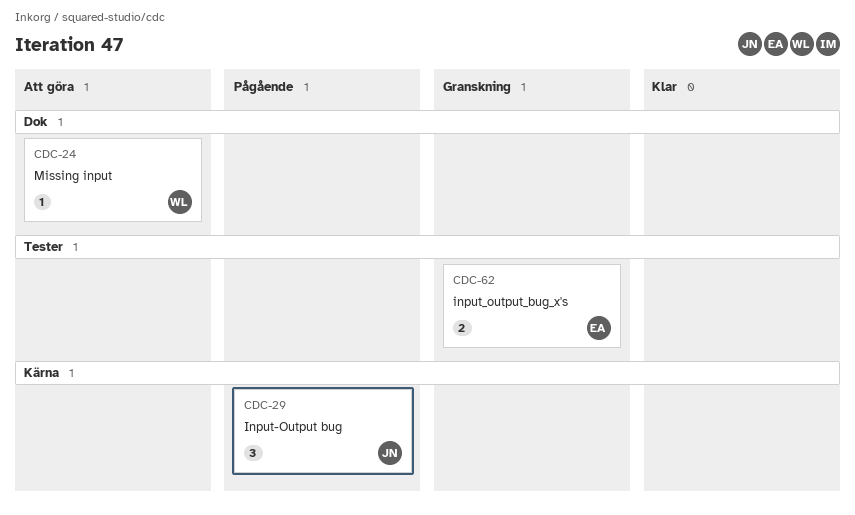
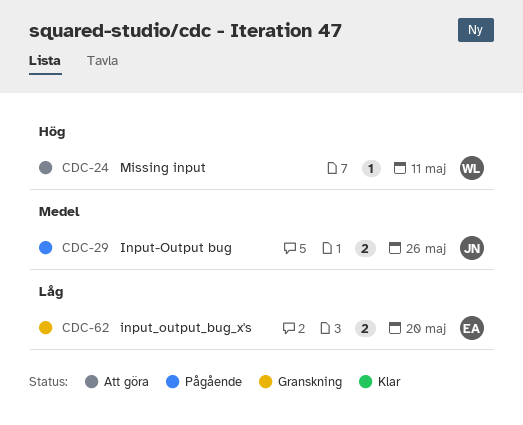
CDC-29, estimate: 3 -> 2

